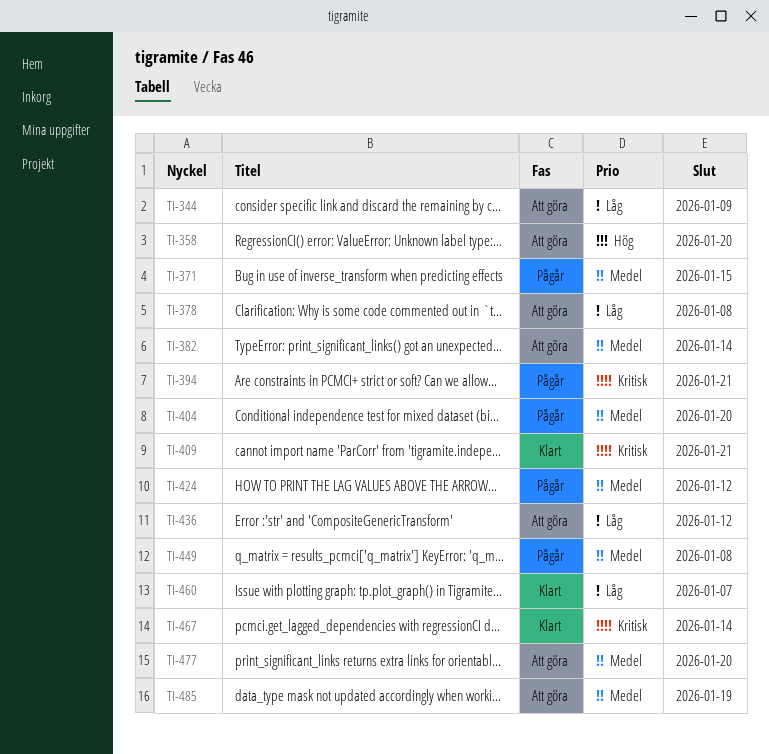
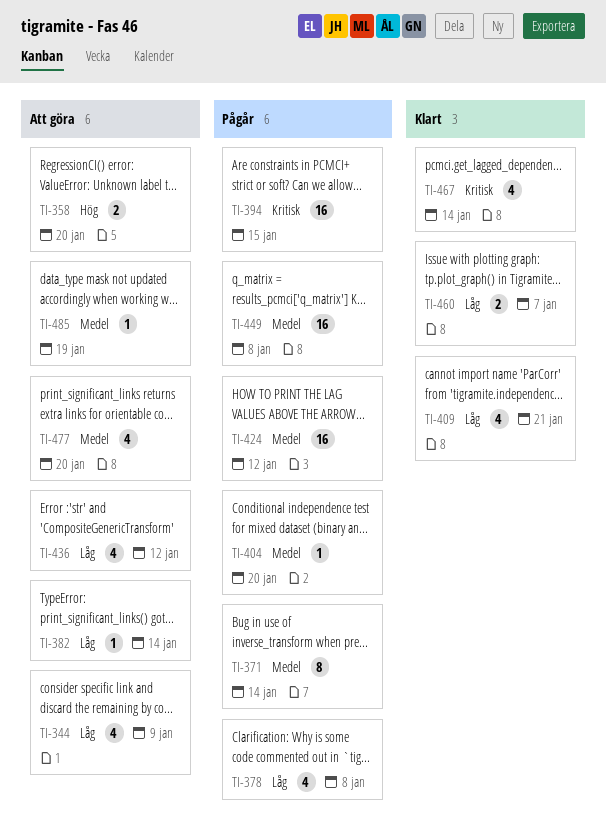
TI-371, due: Jan 15 -> Jan 14
TI-378, status: Att göra -> Pågår
TI-382, priority: Medel -> Låg
TI-394, due: Jan 21 -> Jan 15
TI-409, priority: Kritisk -> Låg

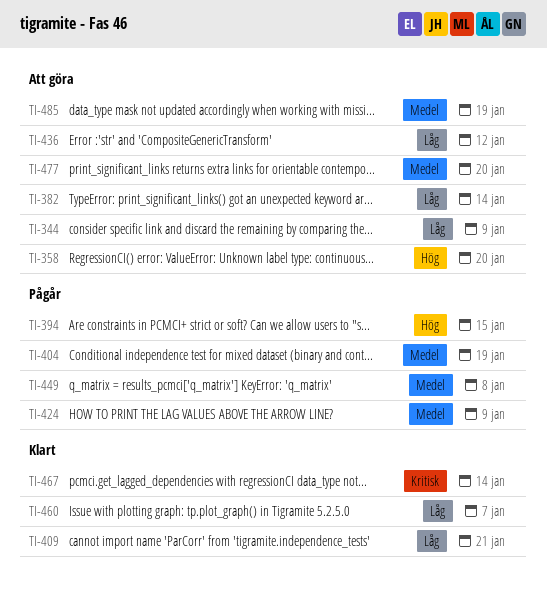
TI-371: present -> none
TI-378: present -> none
TI-394, priority: Kritisk -> Hög
TI-404, due: Jan 20 -> Jan 19
TI-424, due: Jan 12 -> Jan 9

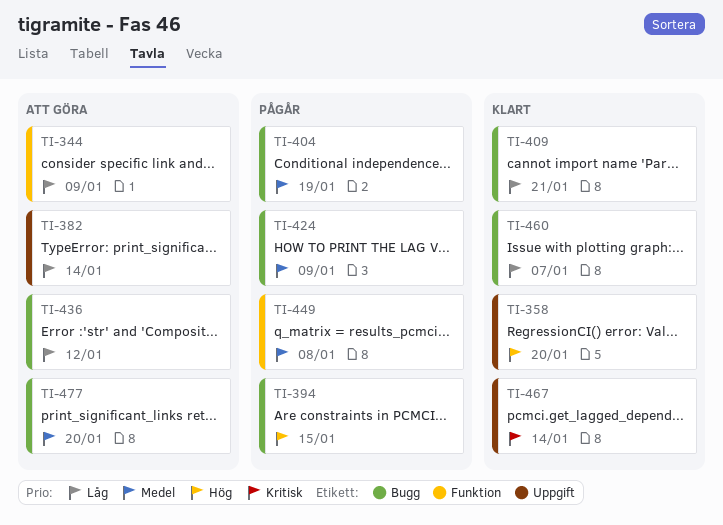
TI-358, status: Att göra -> Klart
TI-485: present -> none

